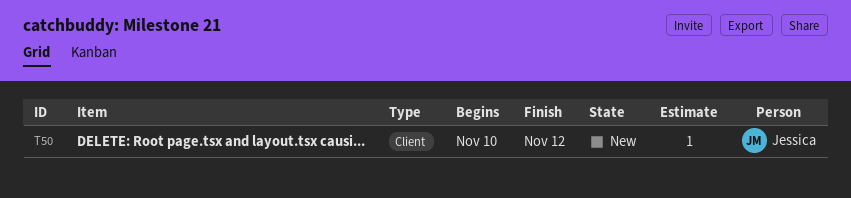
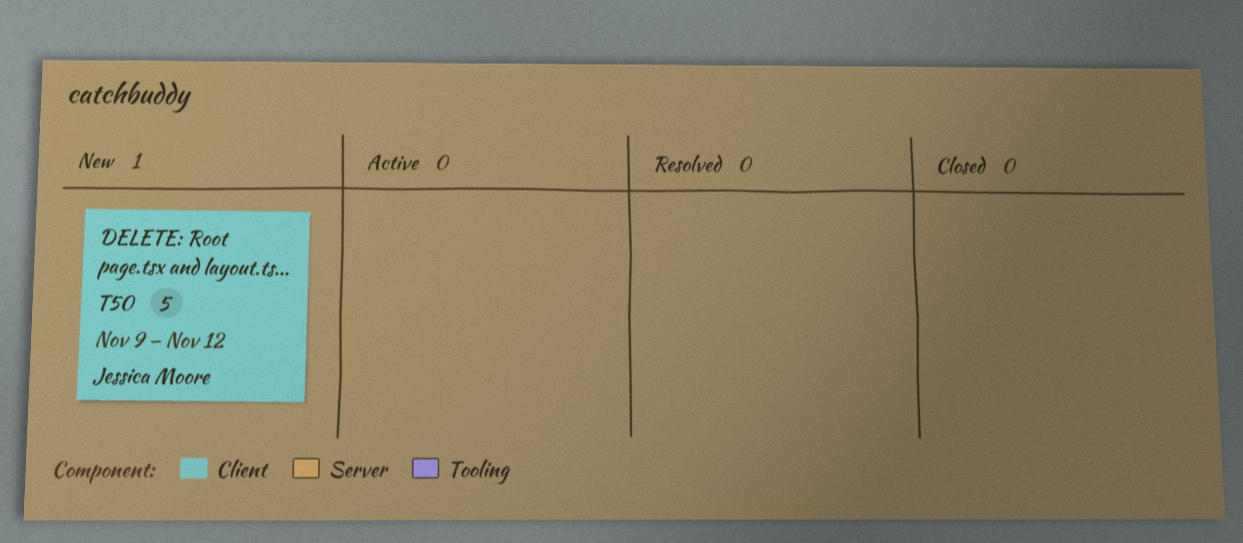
T50, estimate: 1 -> 5
T50, start: Nov 10 -> Nov 9

